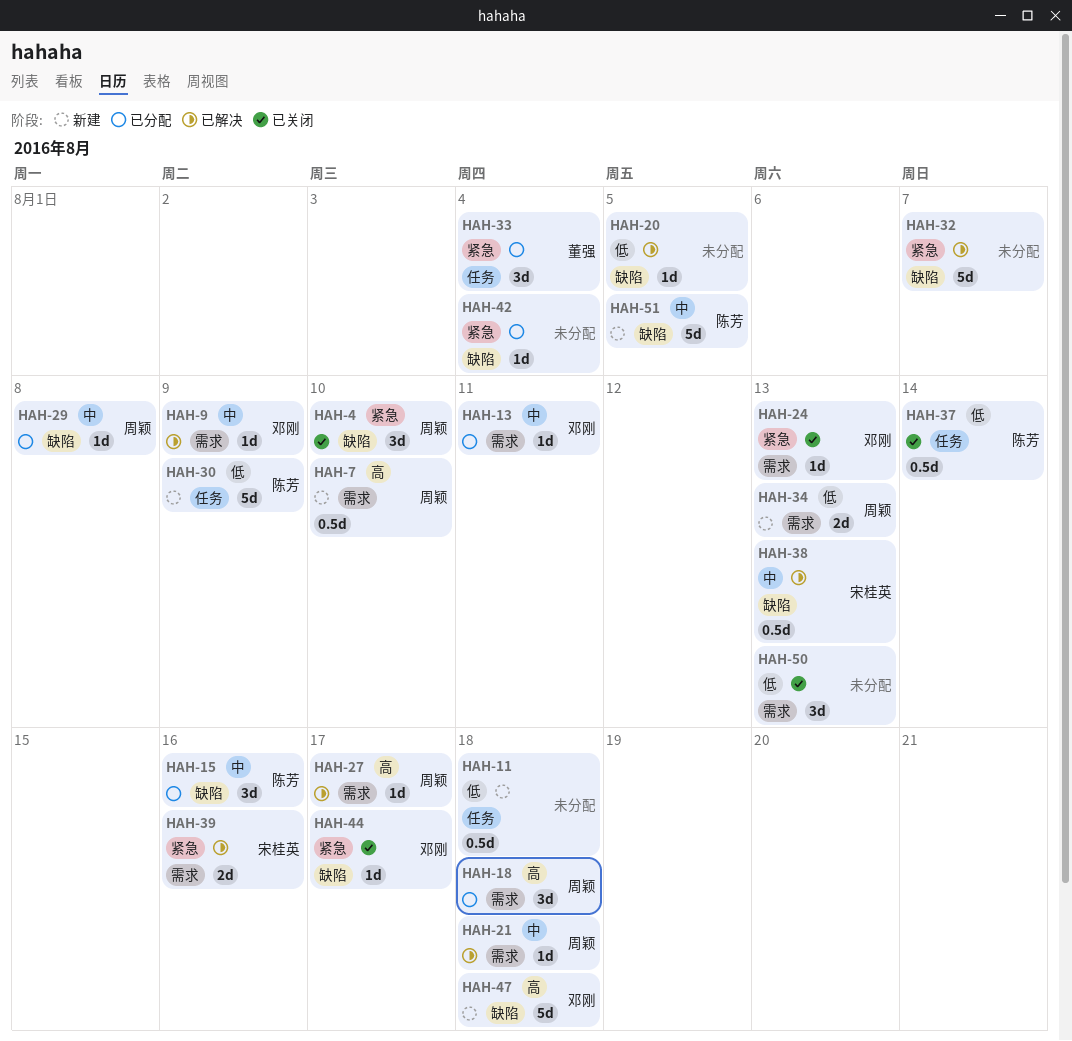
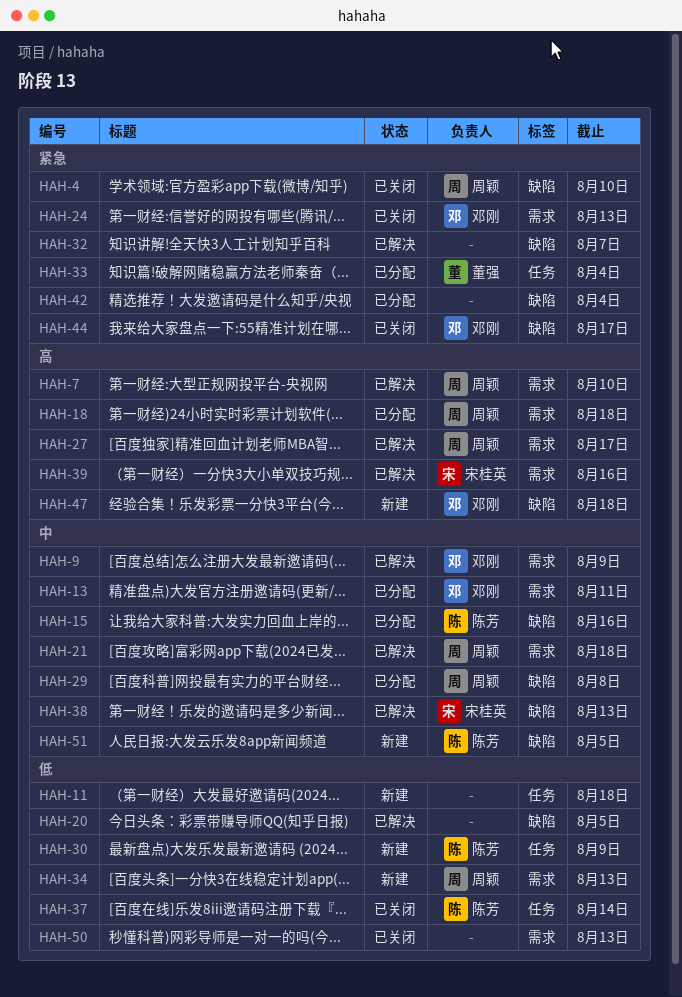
HAH-7, status: 新建 -> 已解决
HAH-39, priority: 紧急 -> 高

